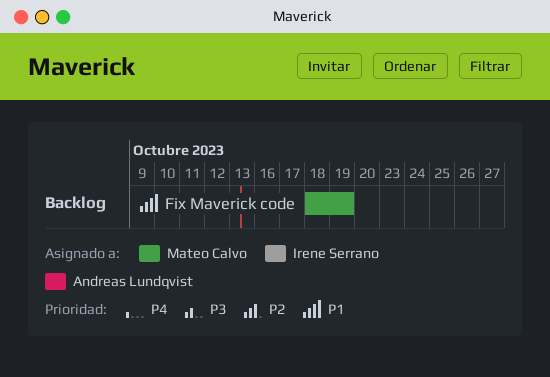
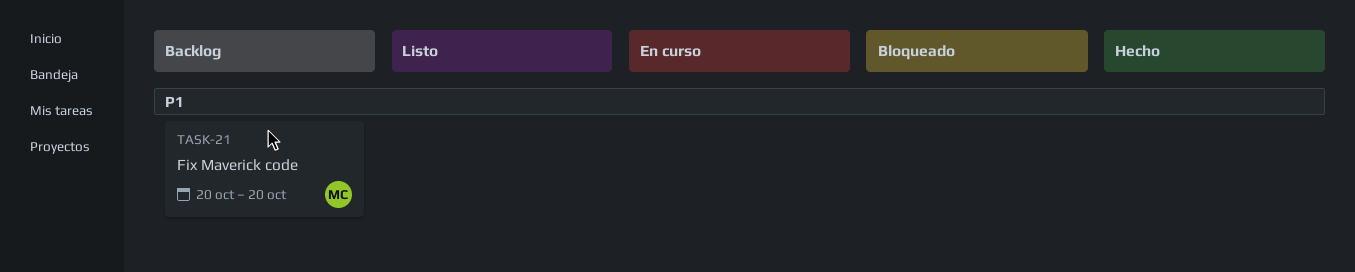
Fix Maverick code, start: Oct 18 -> Oct 20
Fix Maverick code, due: Oct 19 -> Oct 20

